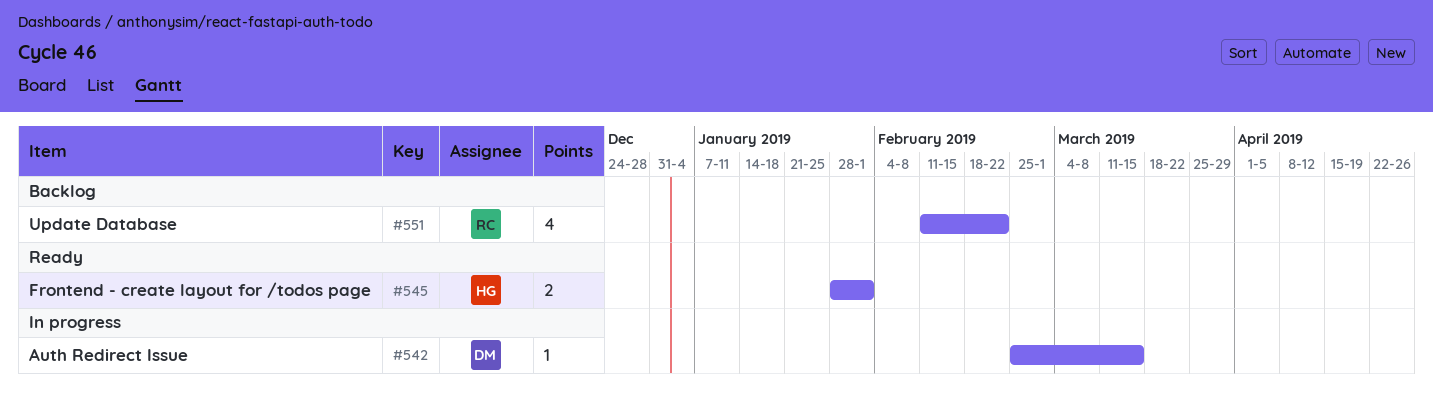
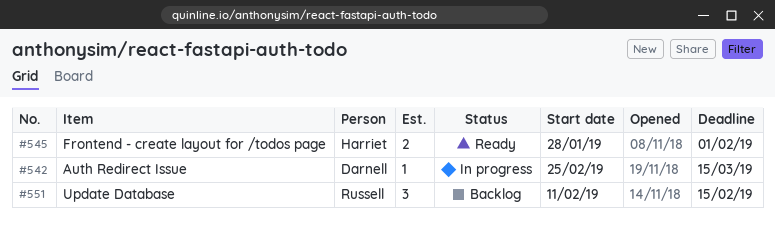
#551, estimate: 4 -> 3
#551, due: Feb 22 -> Feb 15

